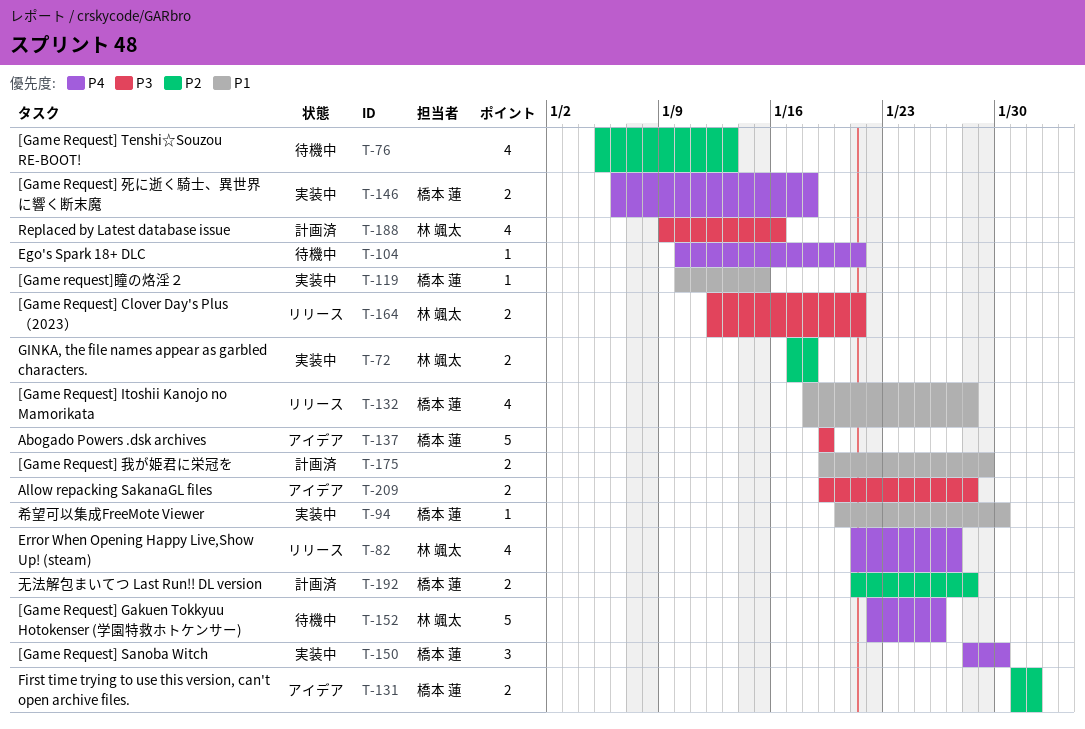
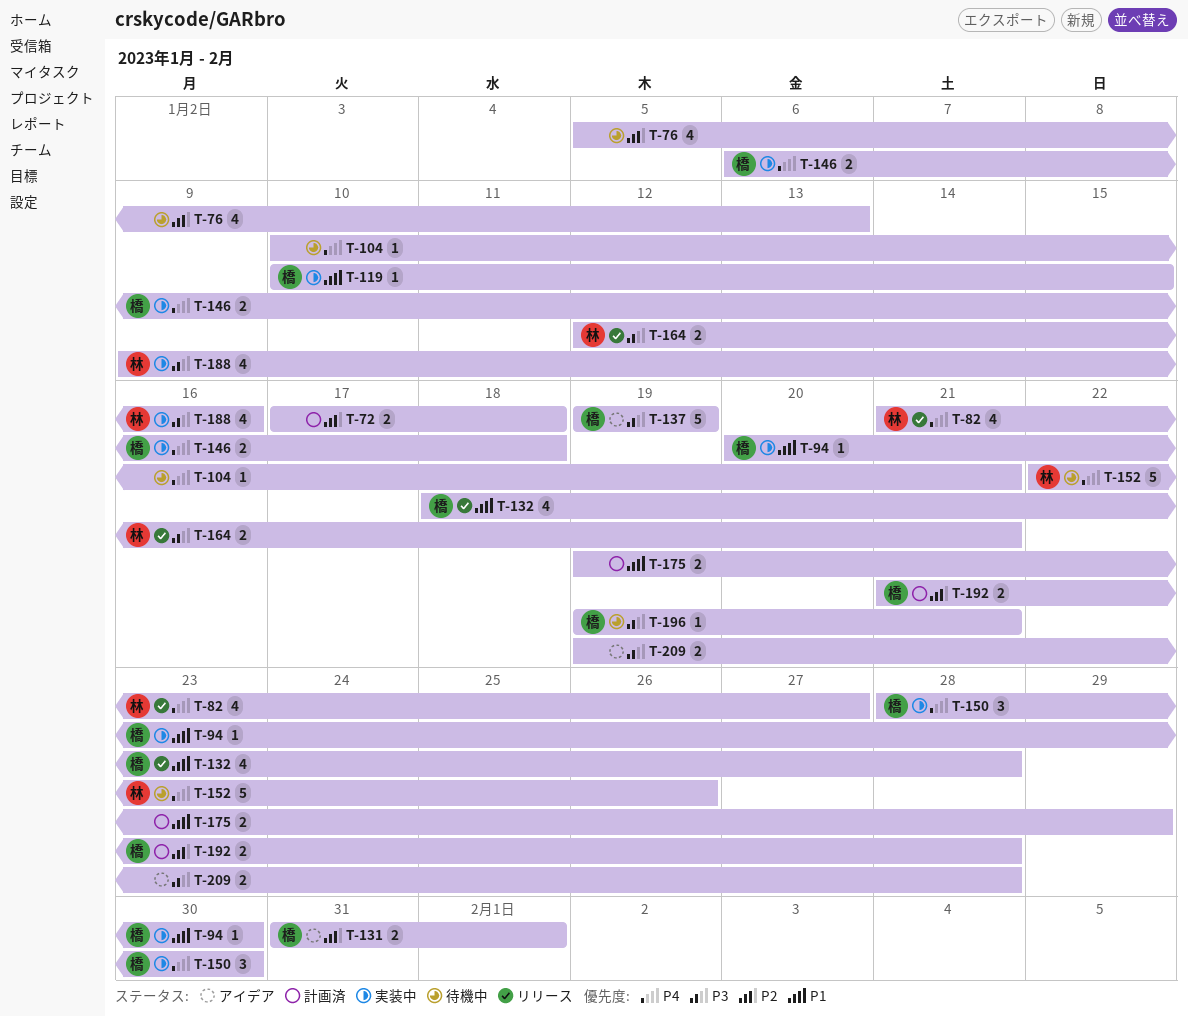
T-72, status: 実装中 -> 計画済
T-72, owner: 林 颯太 -> none
T-188, status: 計画済 -> 実装中
T-196: none -> present

